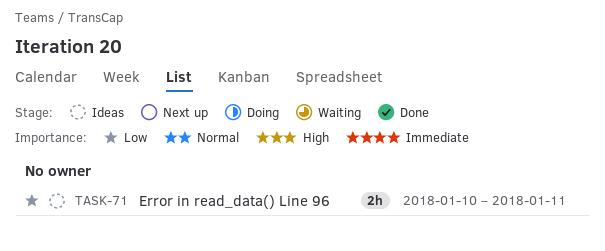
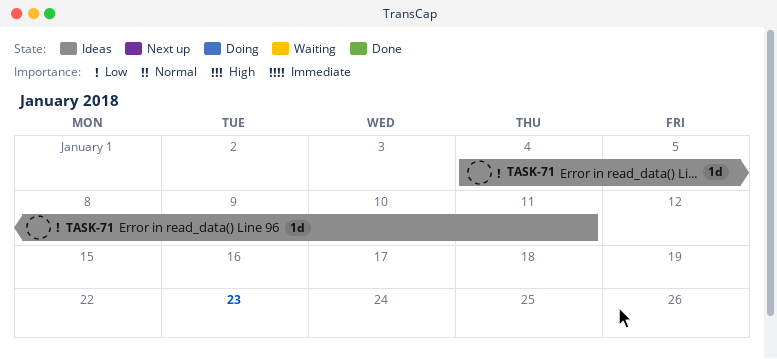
TASK-71, estimate: 2h -> 1d
TASK-71, start: Jan 10 -> Jan 4

